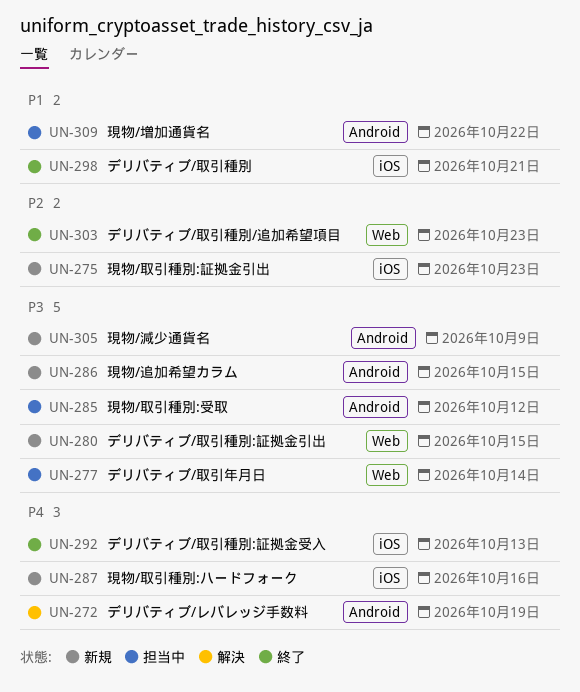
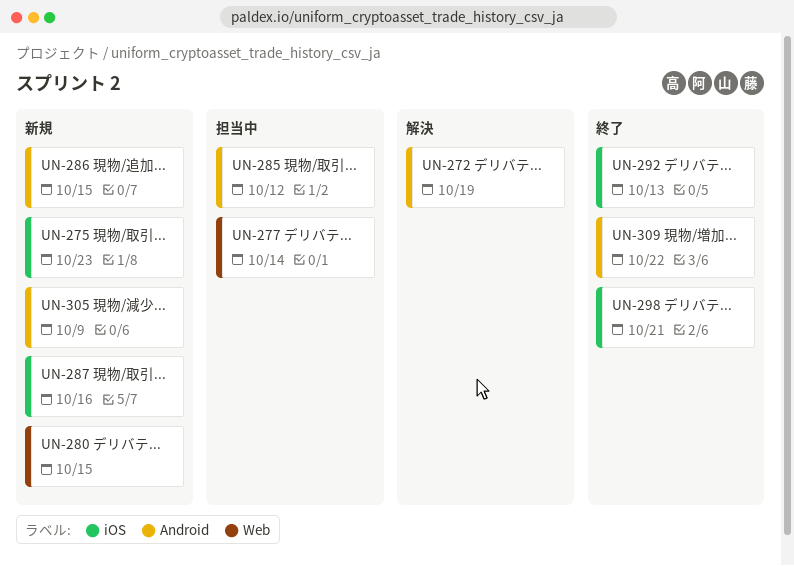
UN-303: present -> none
UN-309, status: 担当中 -> 終了

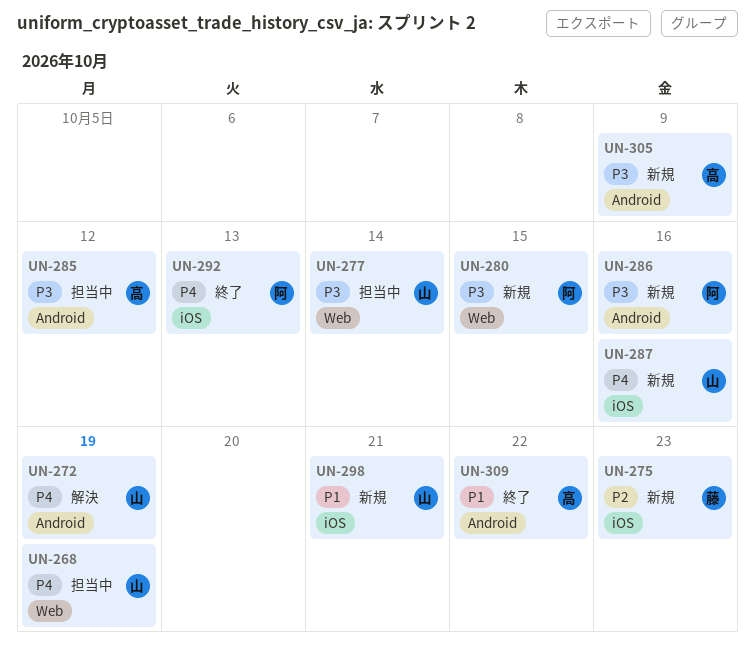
UN-268: none -> present
UN-286, due: Oct 15 -> Oct 16
UN-298, status: 終了 -> 新規

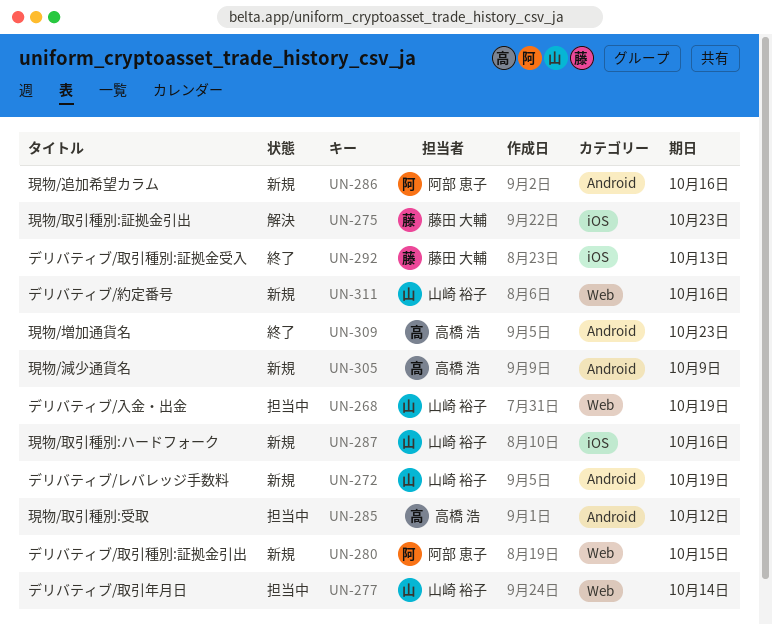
UN-272, status: 解決 -> 新規
UN-275, status: 新規 -> 解決
UN-292, owner: 阿部 恵子 -> 藤田 大輔
UN-298: present -> none
UN-309, due: Oct 22 -> Oct 23
UN-311: none -> present

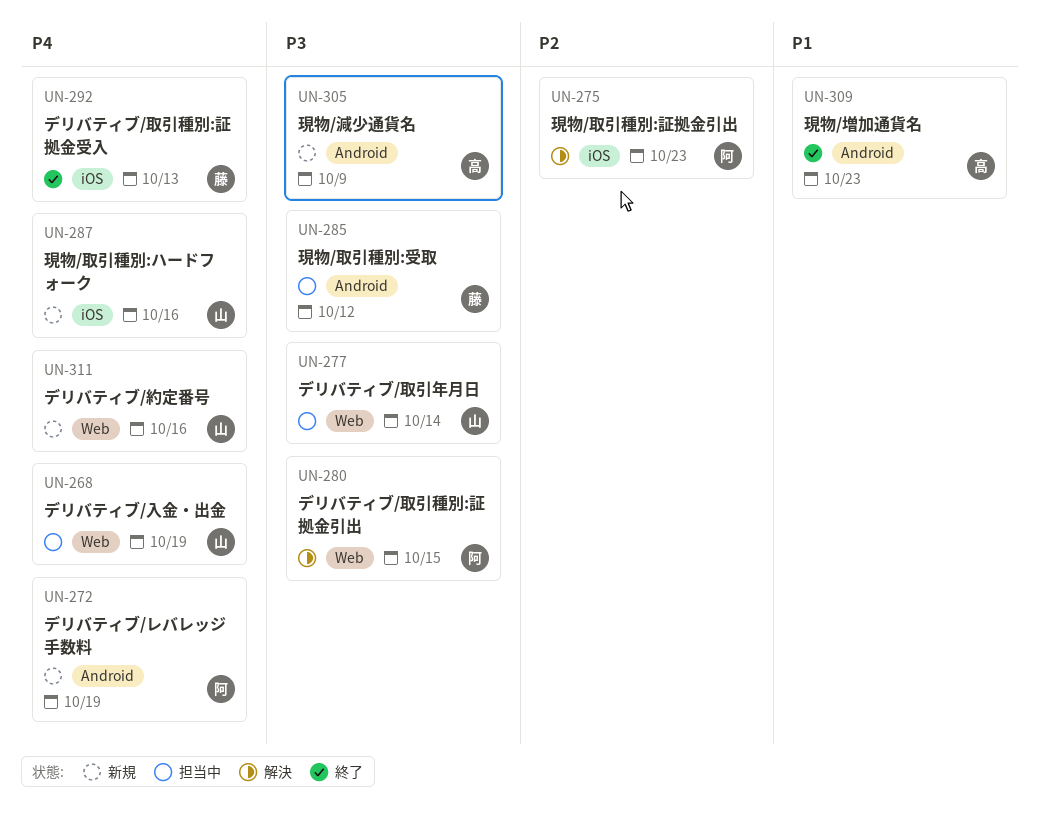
UN-272, owner: 山崎 裕子 -> 阿部 恵子
UN-275, owner: 藤田 大輔 -> 阿部 恵子
UN-280, status: 新規 -> 解決
UN-285, owner: 高橋 浩 -> 藤田 大輔
UN-286: present -> none

